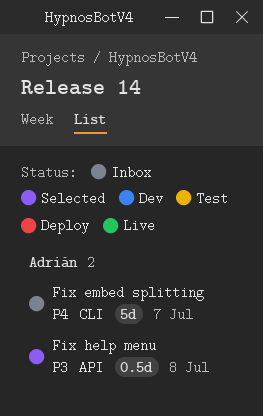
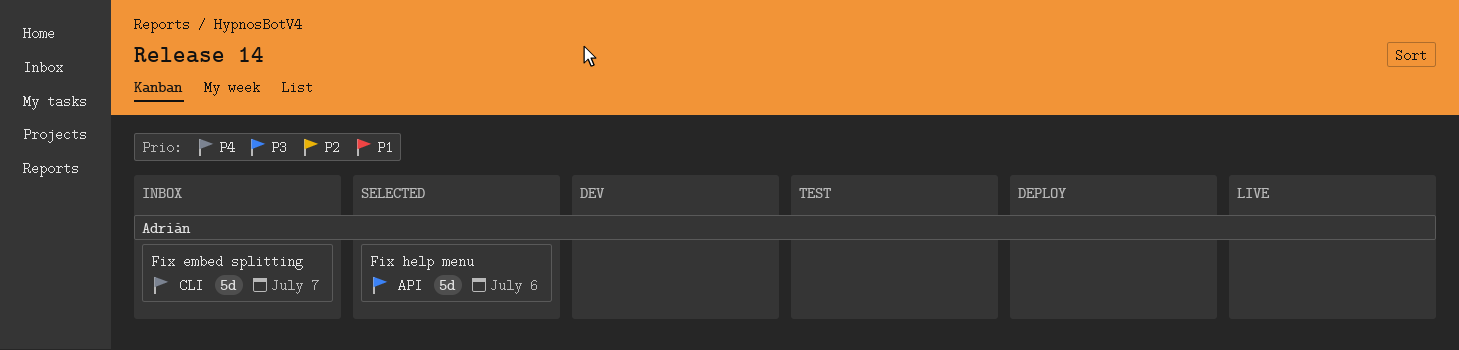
Fix help menu, estimate: 0.5d -> 5d
Fix help menu, due: Jul 8 -> Jul 6

